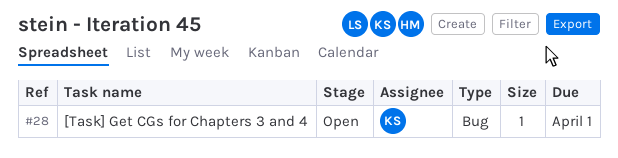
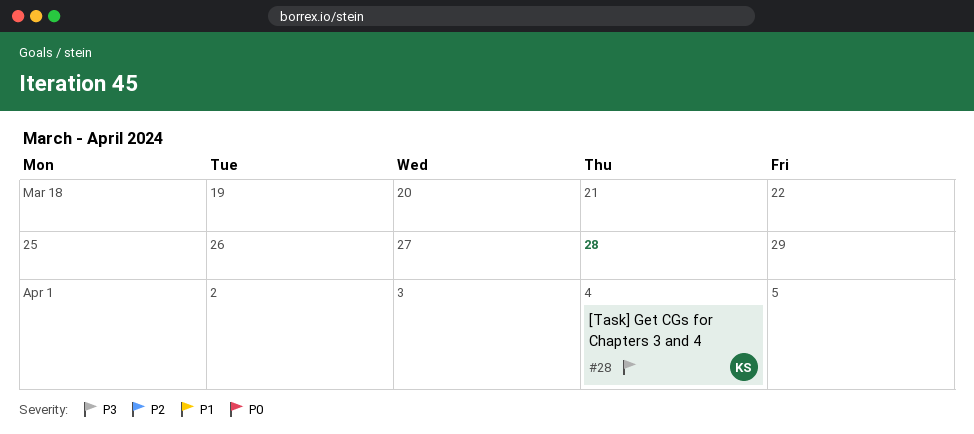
#28, due: Apr 1 -> Apr 4

